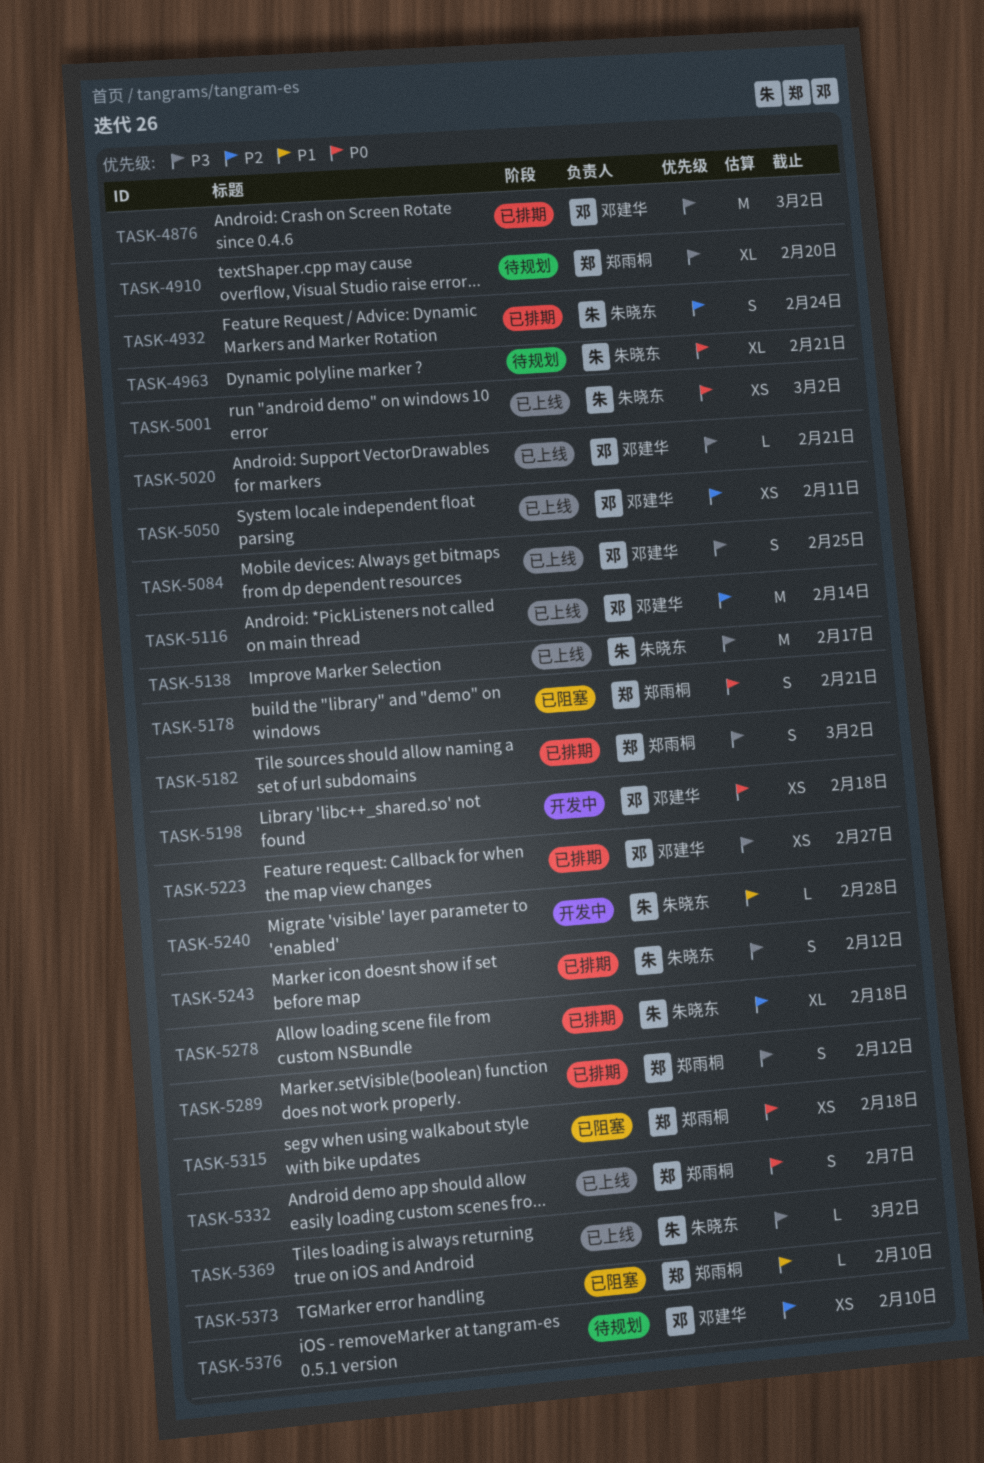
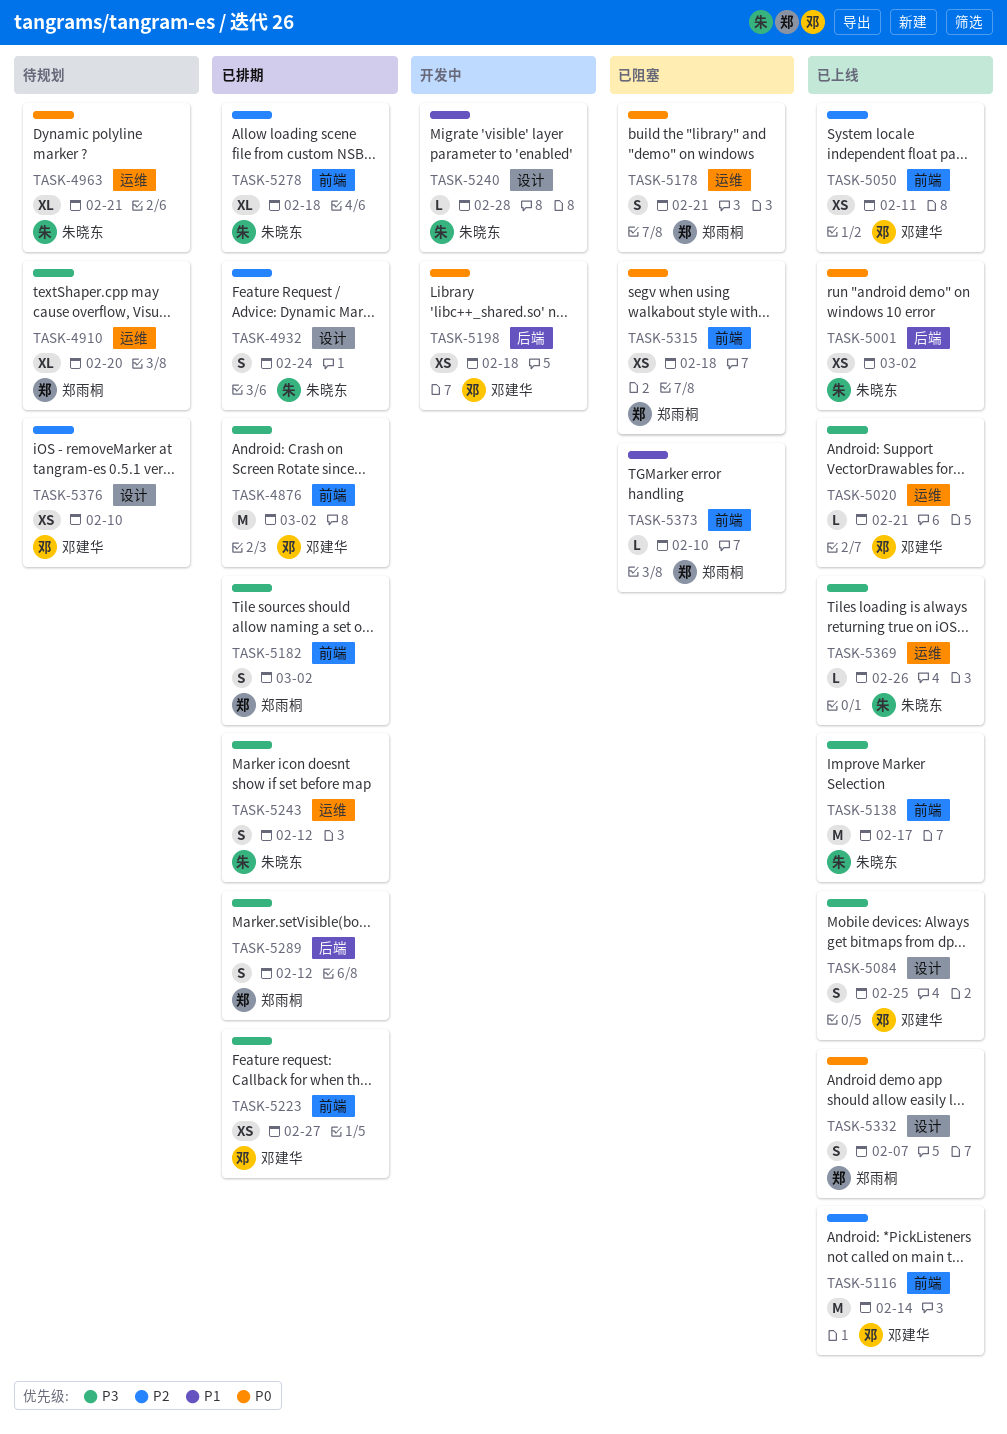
TASK-5369, due: Mar 2 -> Feb 26

